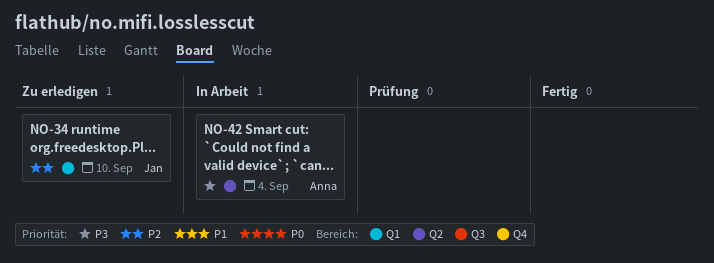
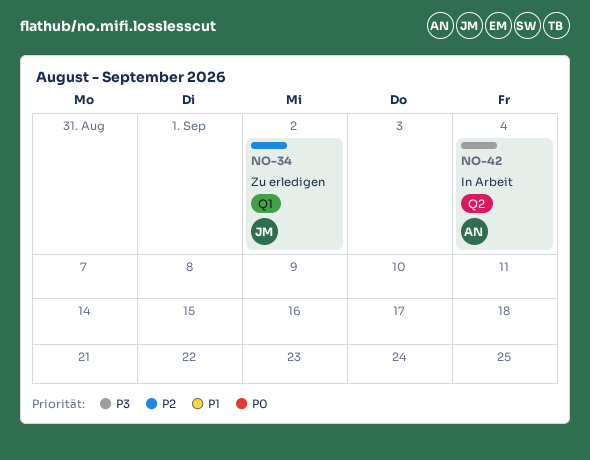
NO-34, due: Sep 10 -> Sep 2

